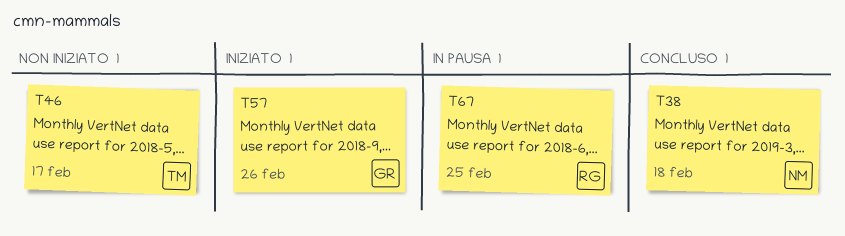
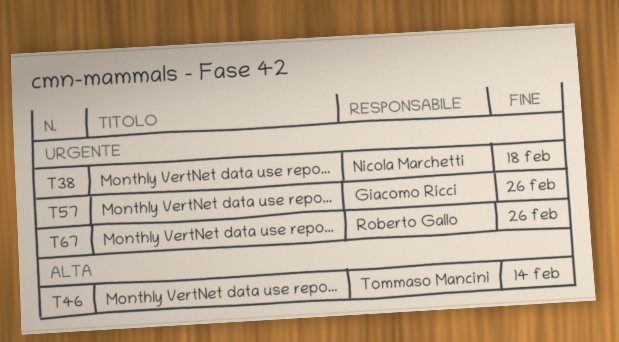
T46, due: Feb 17 -> Feb 14
T67, due: Feb 25 -> Feb 26

